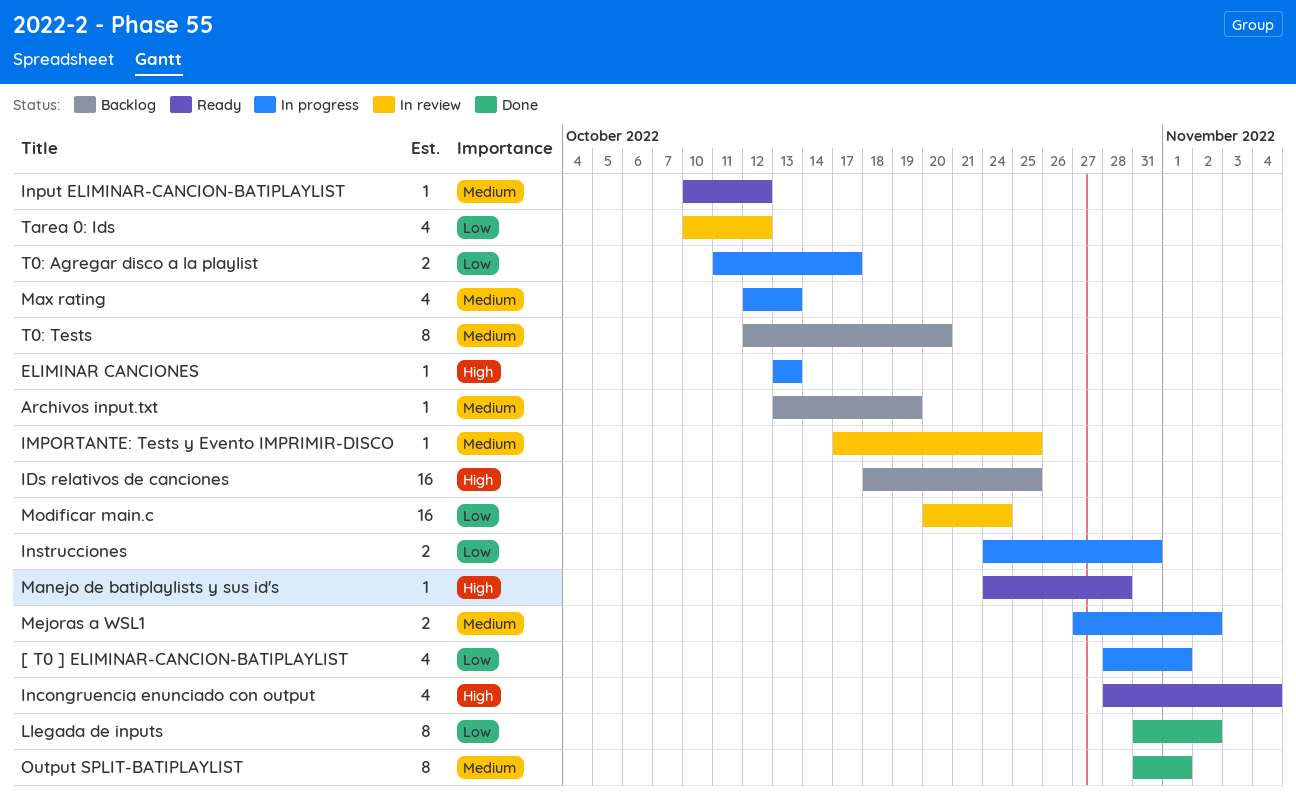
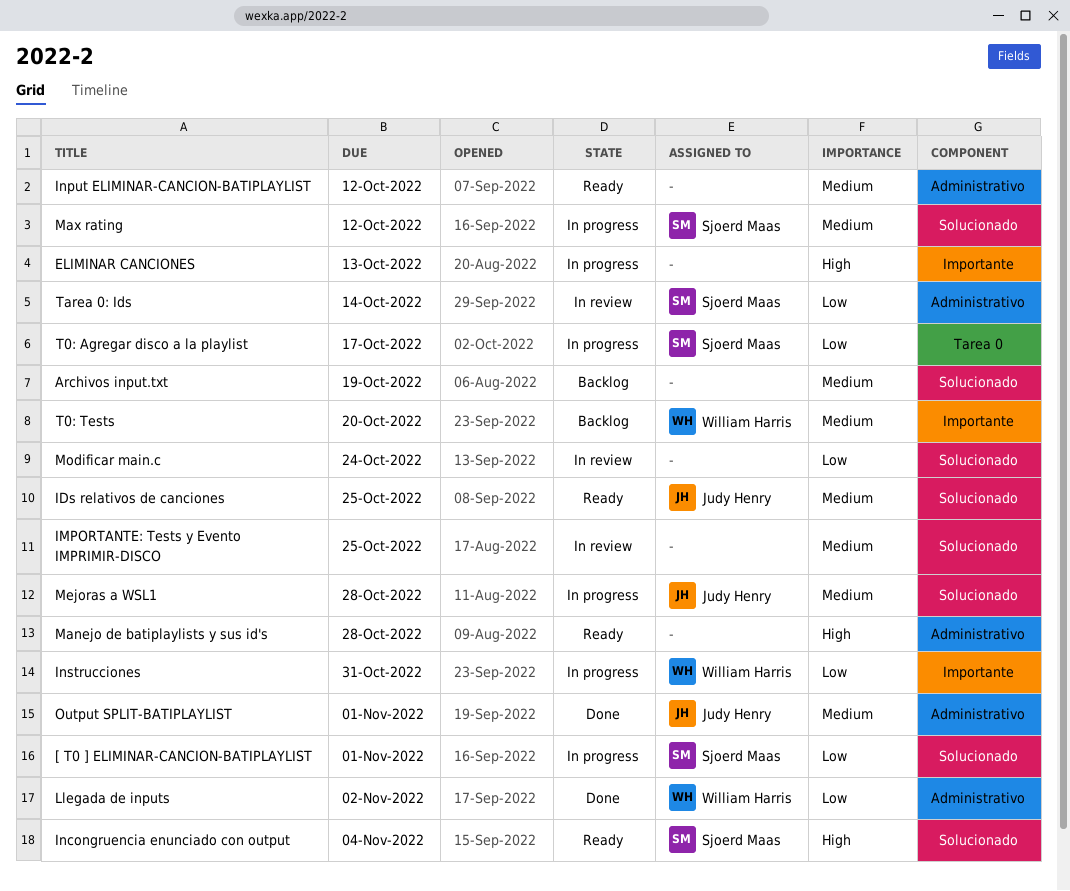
IDs relativos de canciones, status: Backlog -> Ready
IDs relativos de canciones, priority: High -> Medium
Max rating, due: Oct 13 -> Oct 12
Mejoras a WSL1, due: Nov 2 -> Oct 28
Tarea 0: Ids, due: Oct 12 -> Oct 14

